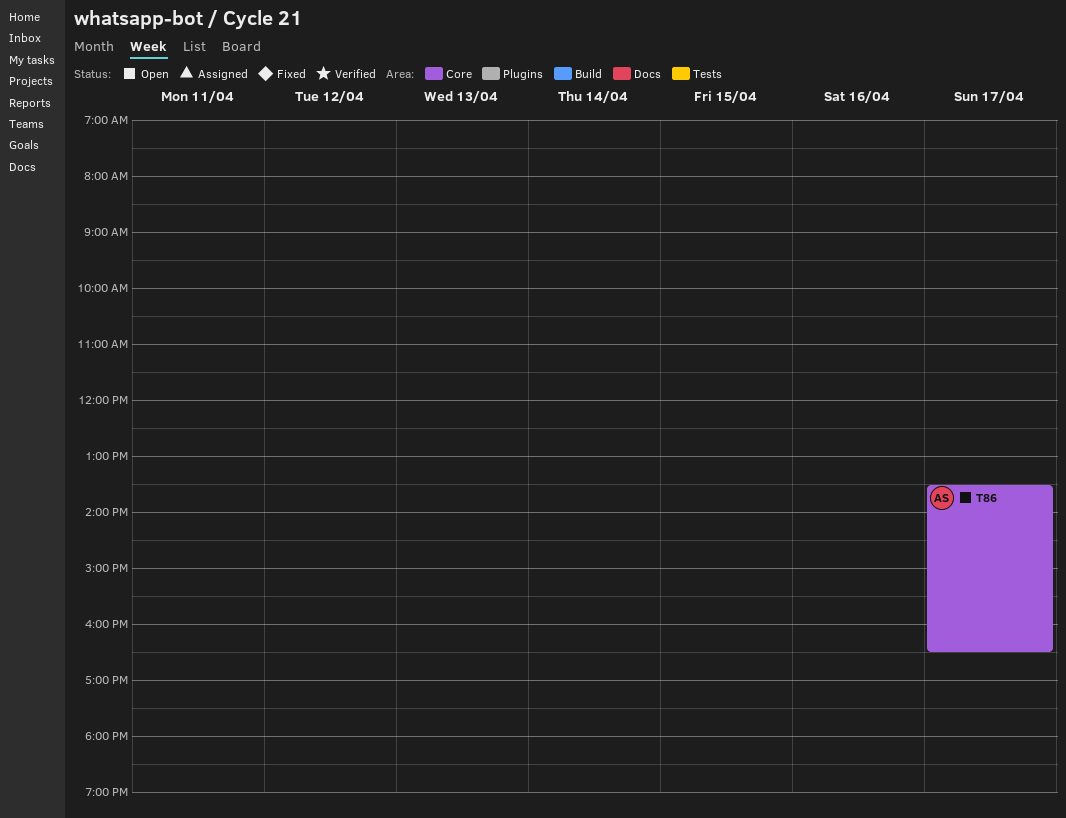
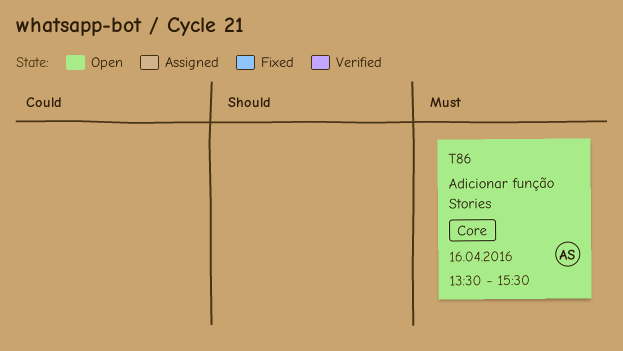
T86, day: Apr 17 -> Apr 16
T86, ends: 16:30 -> 15:30

